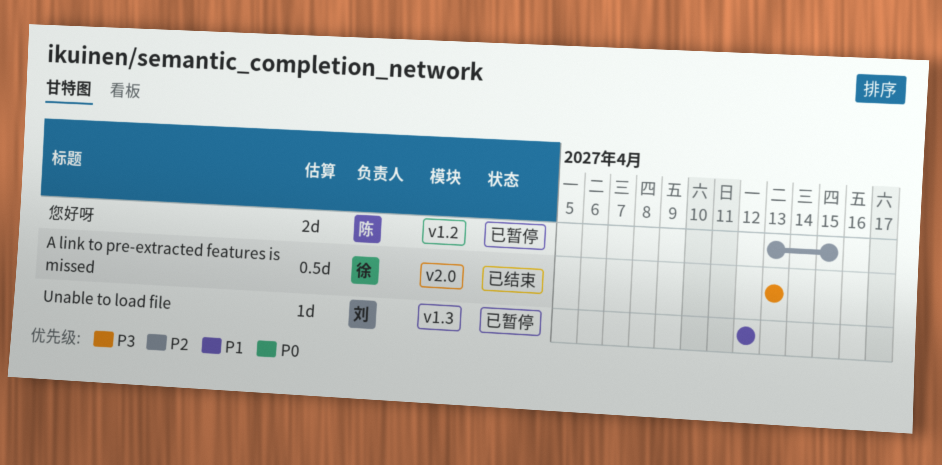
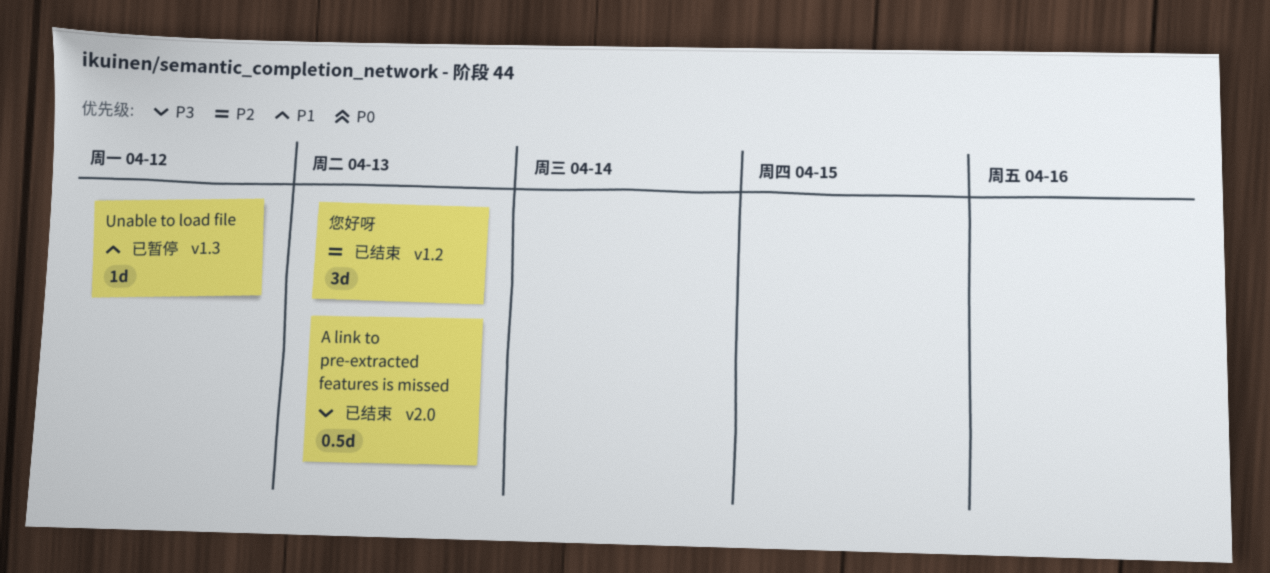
您好呀, status: 已暂停 -> 已结束
您好呀, estimate: 2d -> 3d
您好呀, due: Apr 15 -> Apr 13

